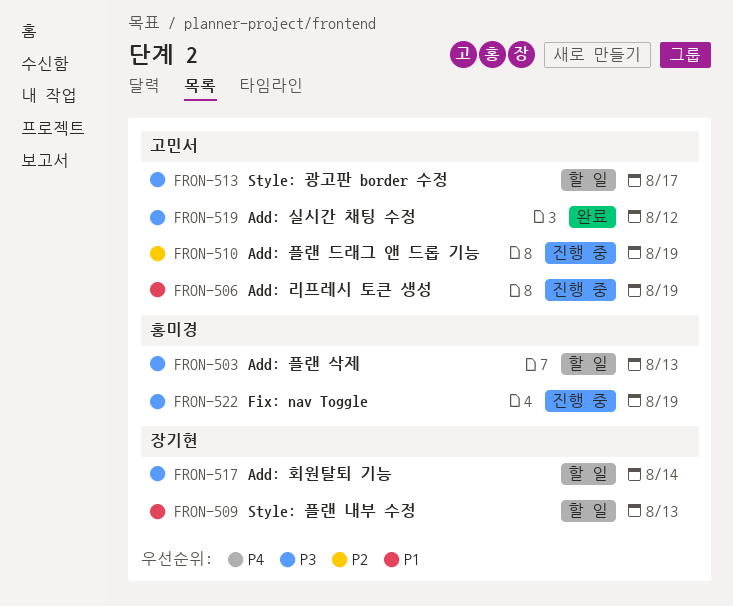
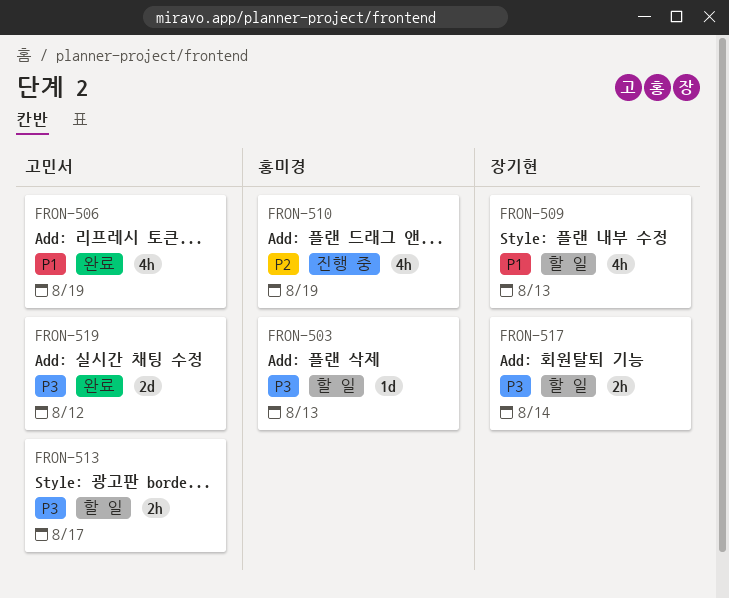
FRON-506, status: 진행 중 -> 완료
FRON-510, owner: 고민서 -> 홍미경
FRON-522: present -> none

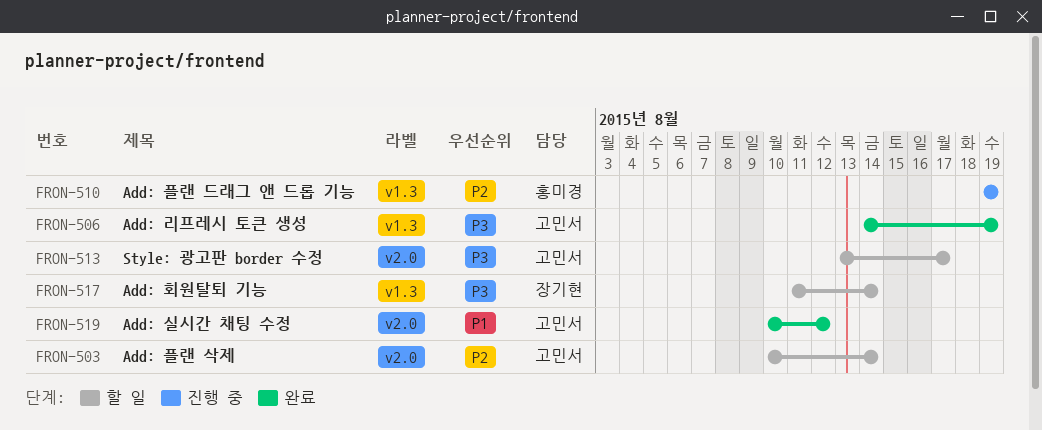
FRON-503, owner: 홍미경 -> 고민서
FRON-503, priority: P3 -> P2
FRON-503, due: Aug 13 -> Aug 14
FRON-506, priority: P1 -> P3
FRON-509: present -> none
FRON-519, priority: P3 -> P1

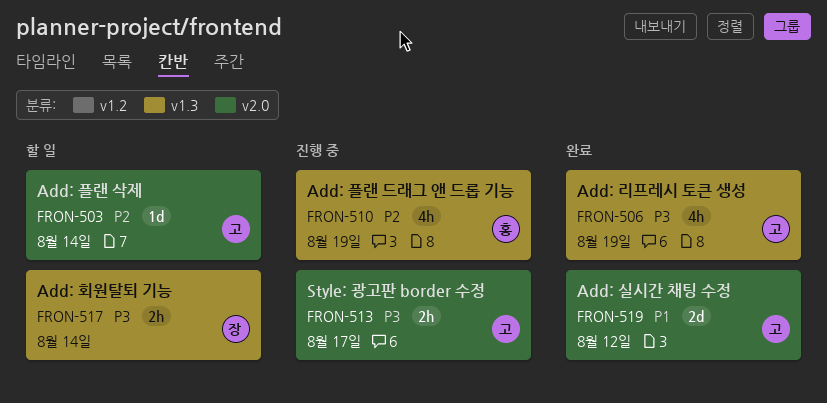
FRON-513, status: 할 일 -> 진행 중

